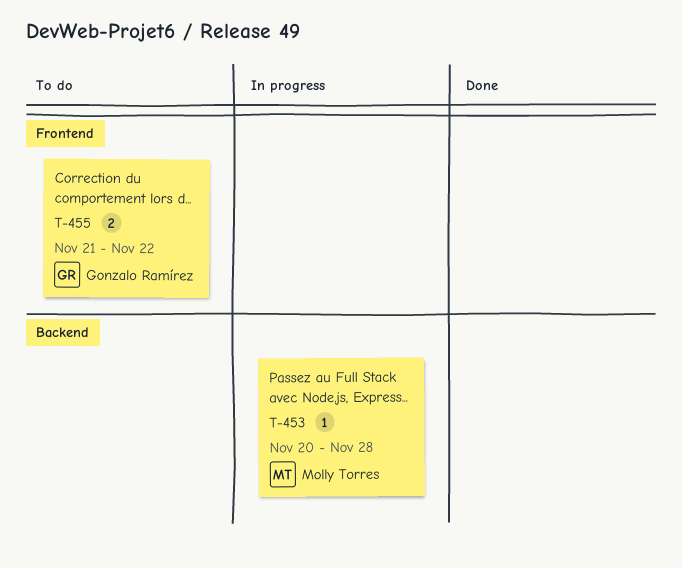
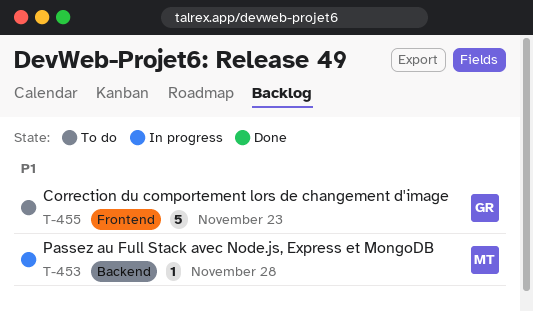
T-455, estimate: 2 -> 5
T-455, due: Nov 22 -> Nov 23

